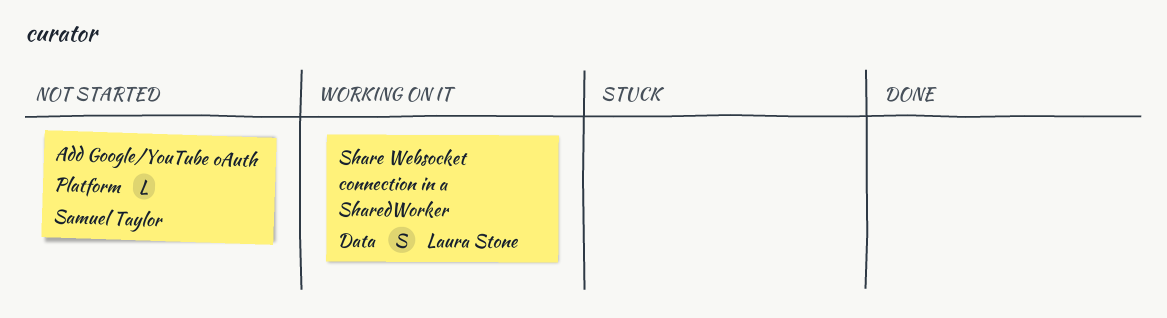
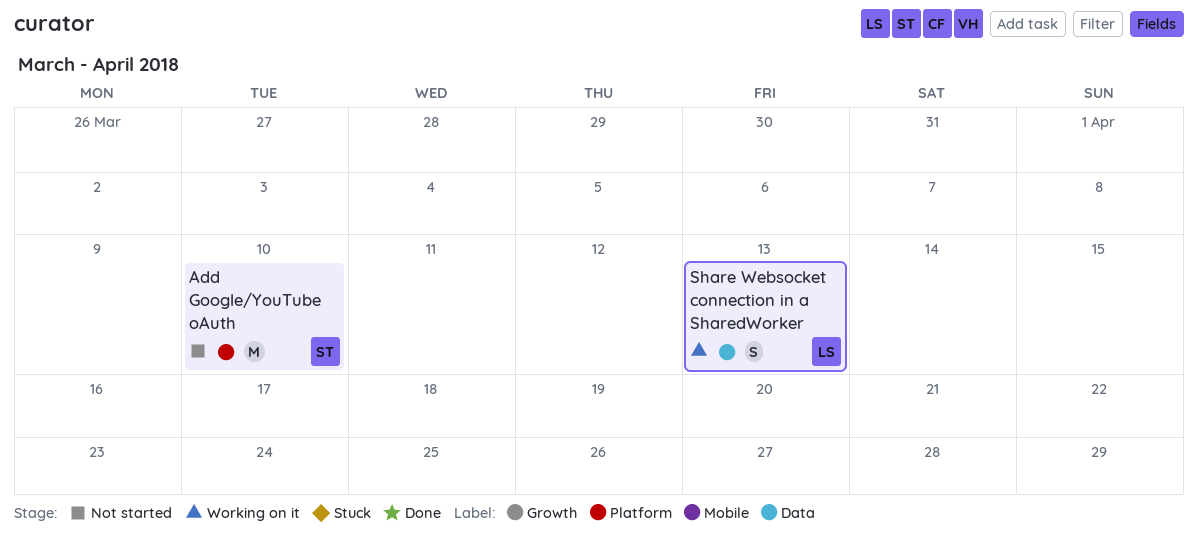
Add Google/YouTube oAuth, estimate: L -> M

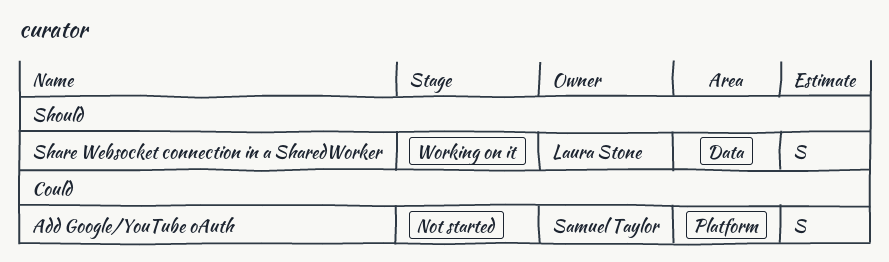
Add Google/YouTube oAuth, estimate: M -> S

